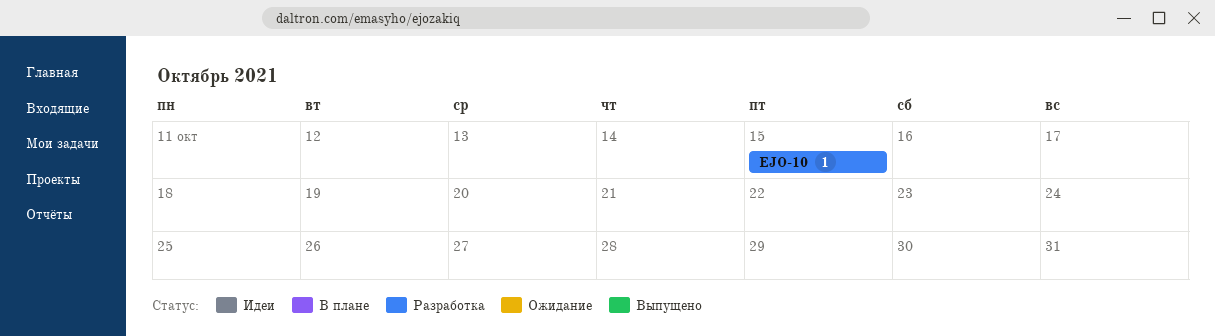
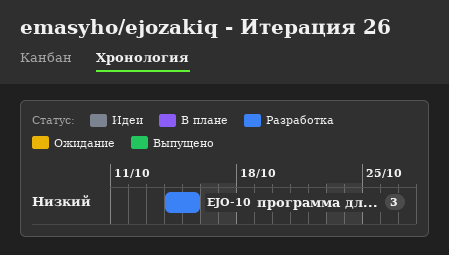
EJO-10, estimate: 1 -> 3
EJO-10, start: Oct 15 -> Oct 14

